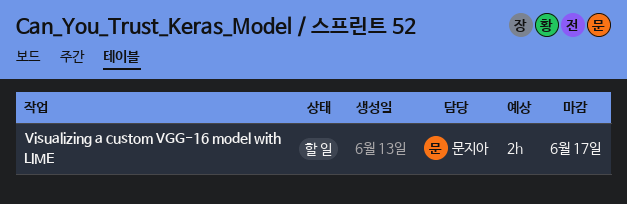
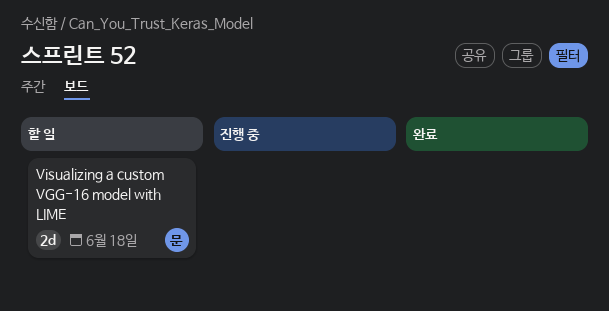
Visualizing a custom VGG-16 model with LIME, estimate: 2h -> 2d
Visualizing a custom VGG-16 model with LIME, due: Jun 17 -> Jun 18

